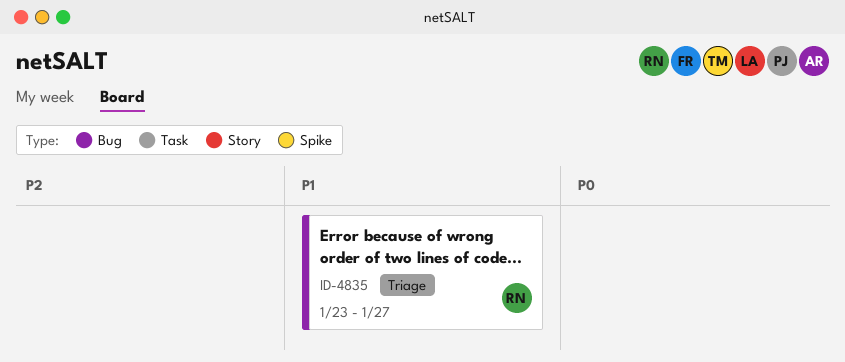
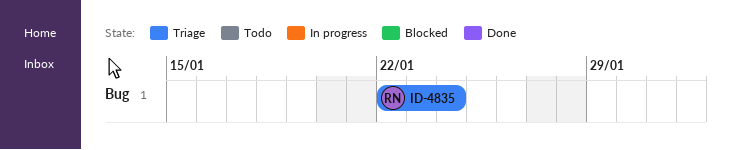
ID-4835, start: Jan 23 -> Jan 22
ID-4835, due: Jan 27 -> Jan 24

